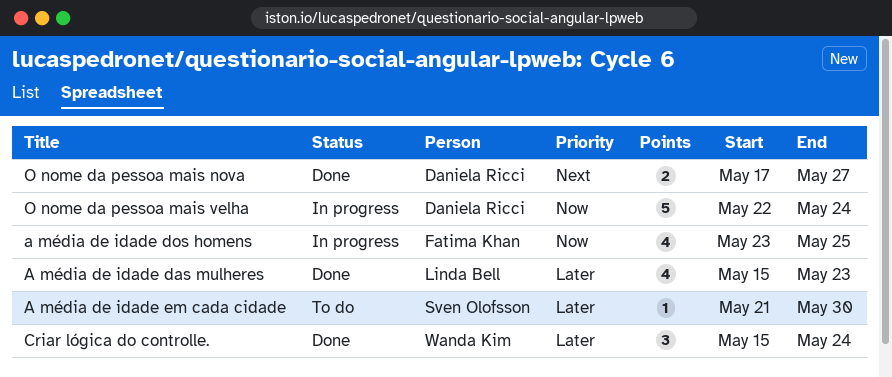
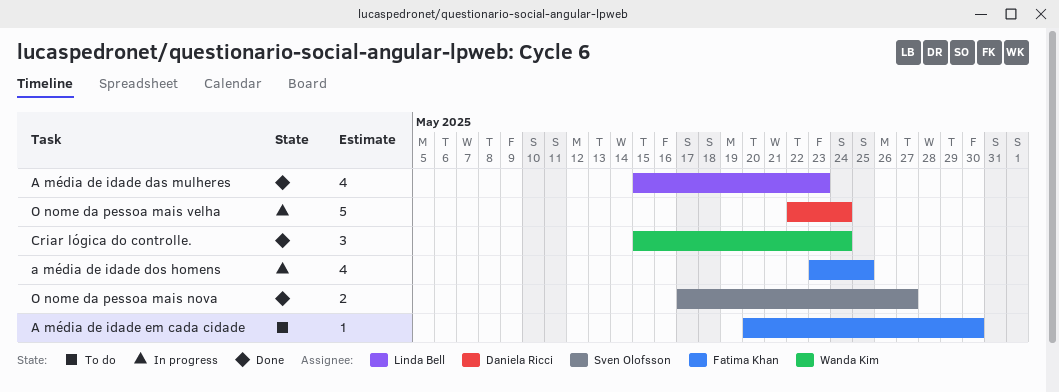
A média de idade em cada cidade, owner: Sven Olofsson -> Fatima Khan
A média de idade em cada cidade, start: May 21 -> May 20
O nome da pessoa mais nova, owner: Daniela Ricci -> Sven Olofsson

